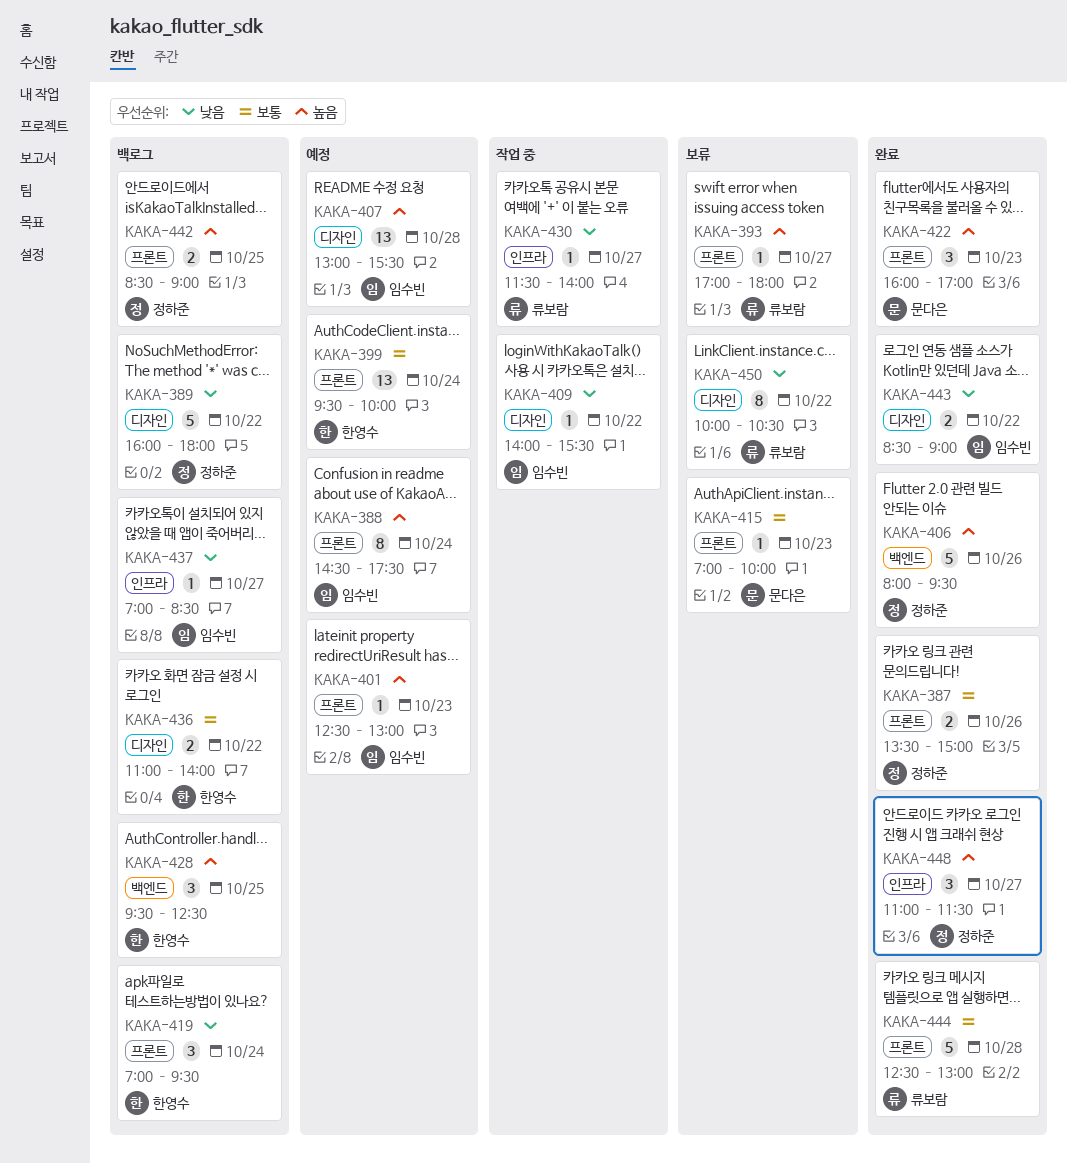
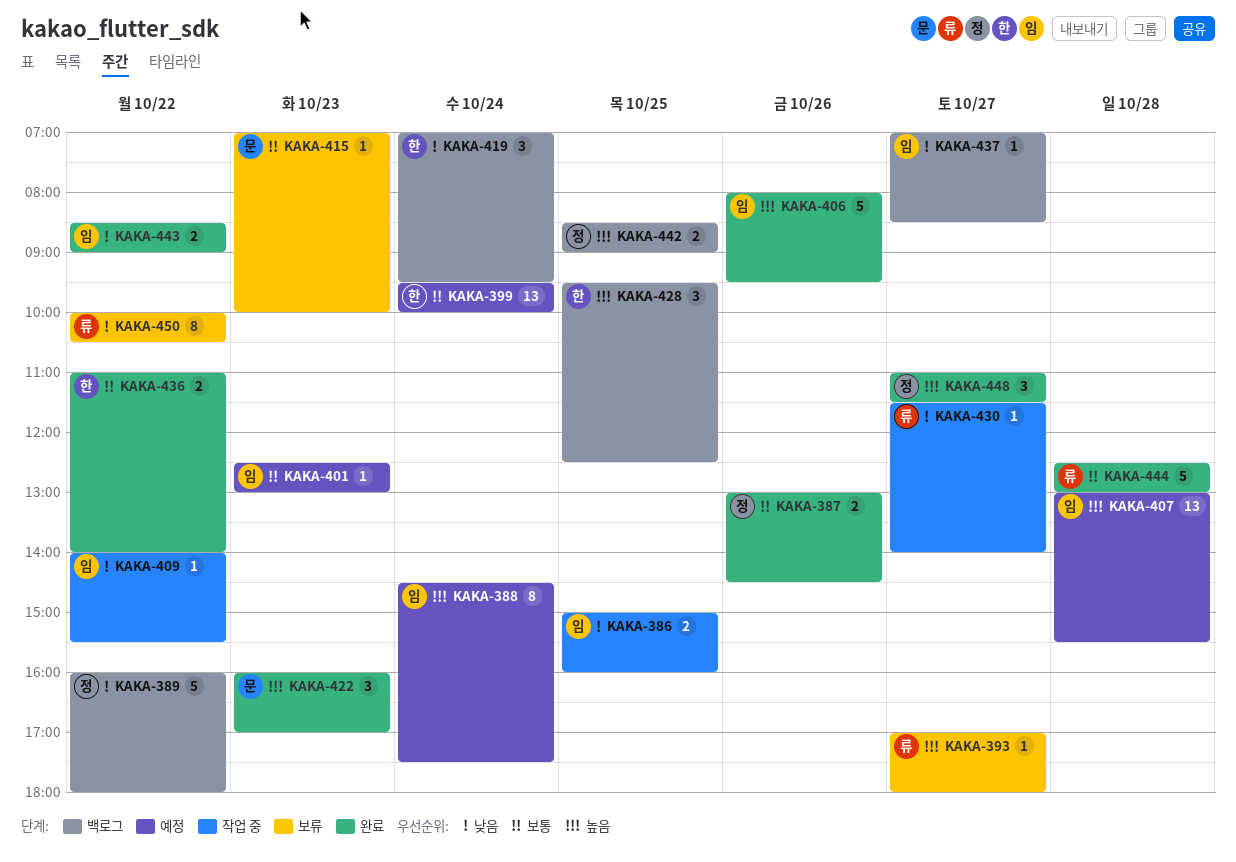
KAKA-386: none -> present
KAKA-387, begins: 13:30 -> 13:00
KAKA-387, ends: 15:00 -> 14:30
KAKA-401, priority: 높음 -> 보통
KAKA-406, owner: 정하준 -> 임수빈
KAKA-436, status: 백로그 -> 완료

